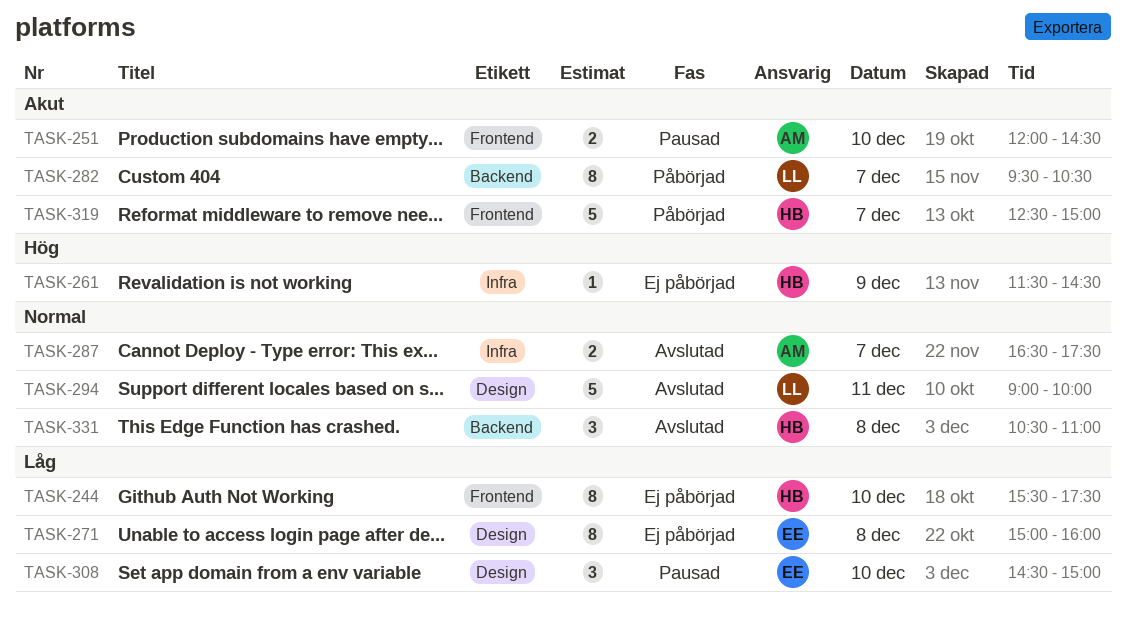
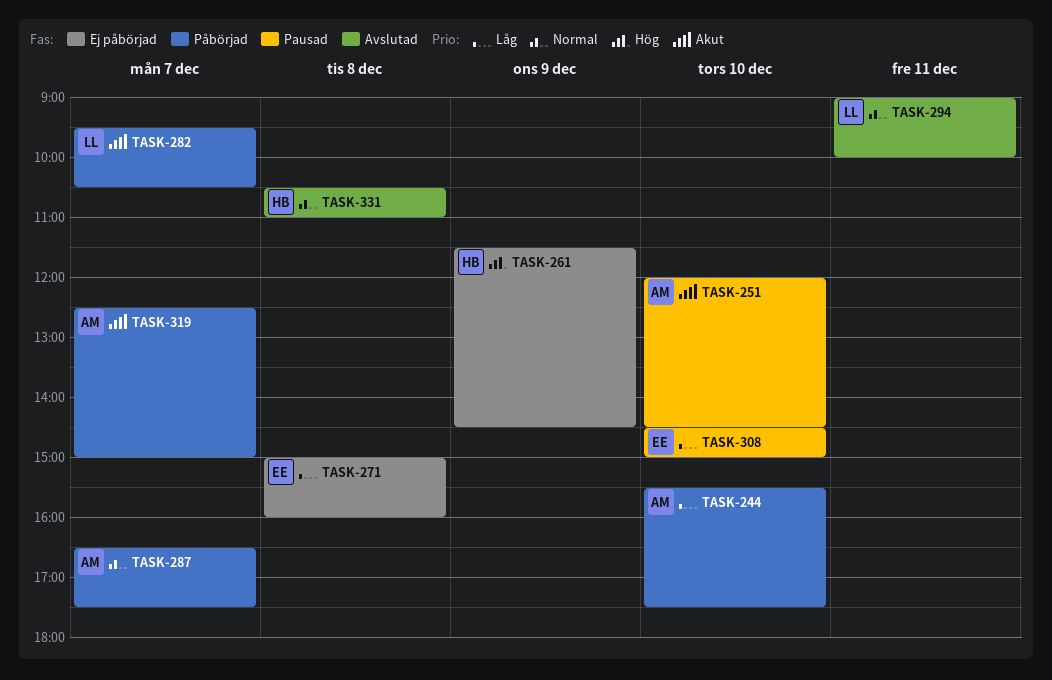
TASK-244, status: Ej påbörjad -> Påbörjad
TASK-244, owner: HB -> AM
TASK-287, status: Avslutad -> Påbörjad
TASK-319, owner: HB -> AM

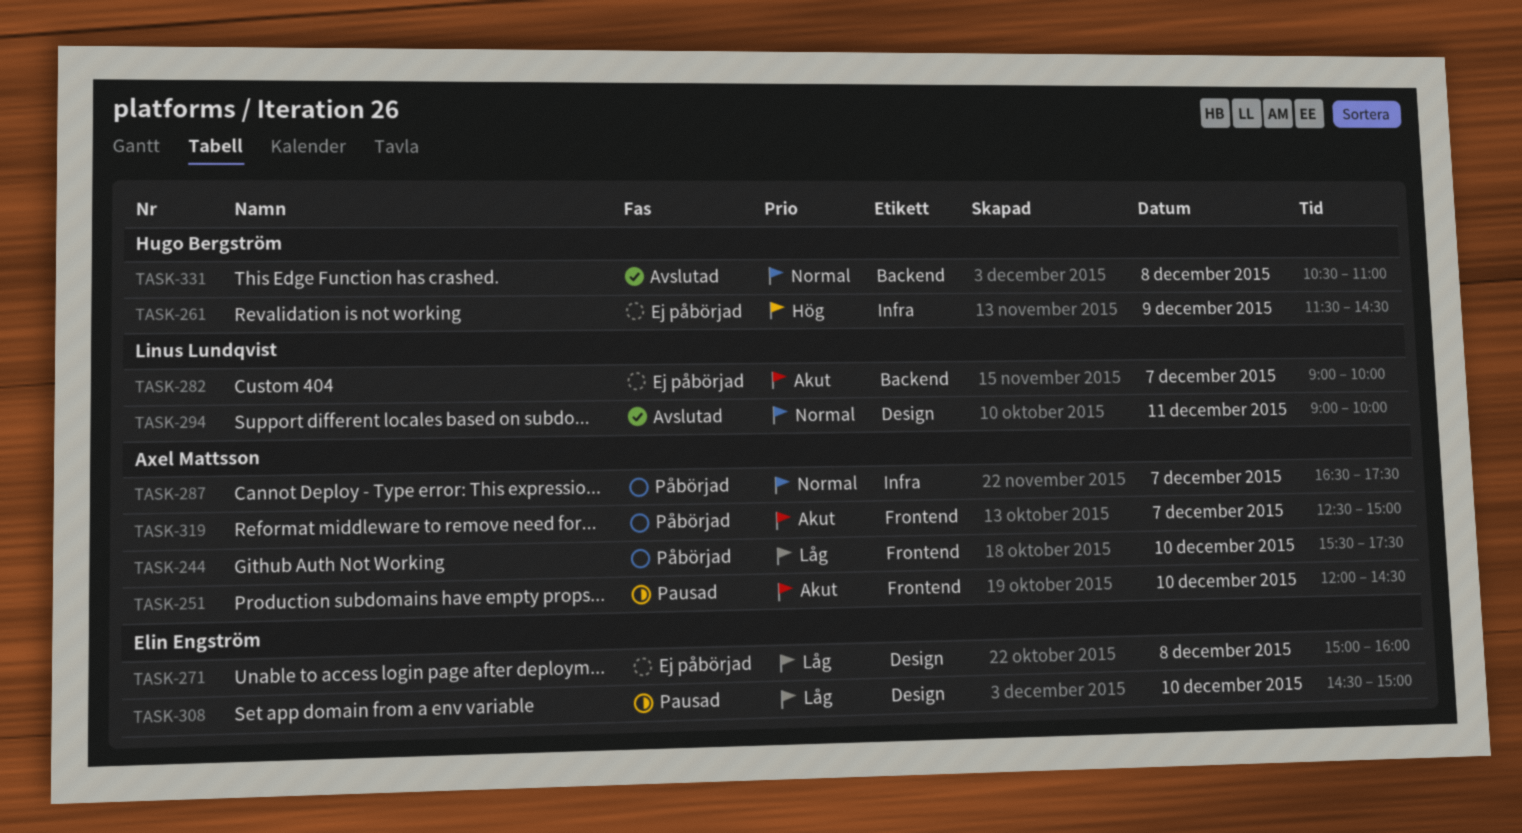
TASK-282, status: Påbörjad -> Ej påbörjad
TASK-282, begins: 09:30 -> 09:00
TASK-282, ends: 10:30 -> 10:00

